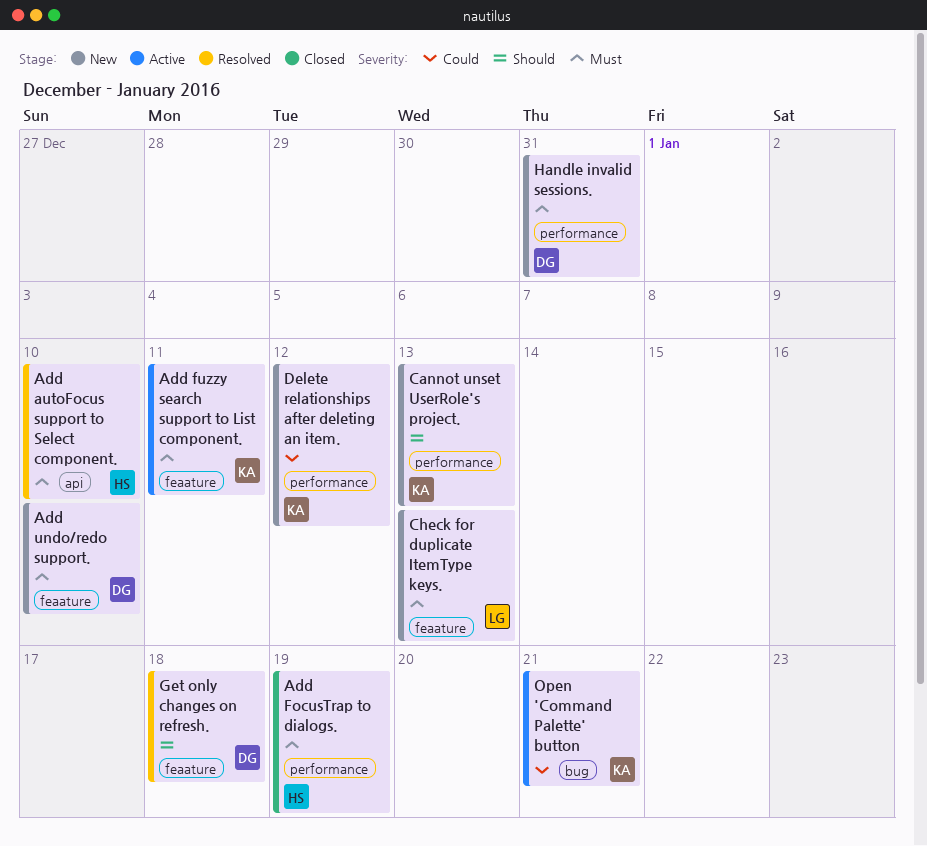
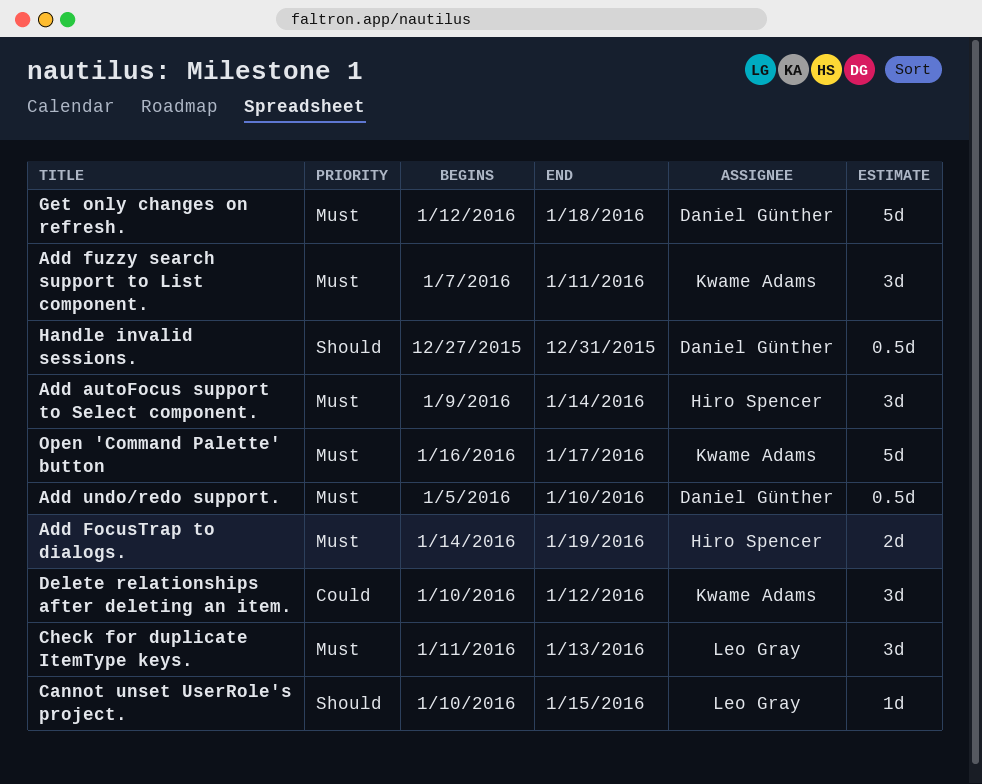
Add autoFocus support to Select component., due: Jan 10 -> Jan 14
Cannot unset UserRole's project., owner: Kwame Adams -> Leo Gray
Cannot unset UserRole's project., due: Jan 13 -> Jan 15
Get only changes on refresh., priority: Should -> Must
Handle invalid sessions., priority: Must -> Should
Open 'Command Palette' button, priority: Could -> Must
Open 'Command Palette' button, due: Jan 21 -> Jan 17

